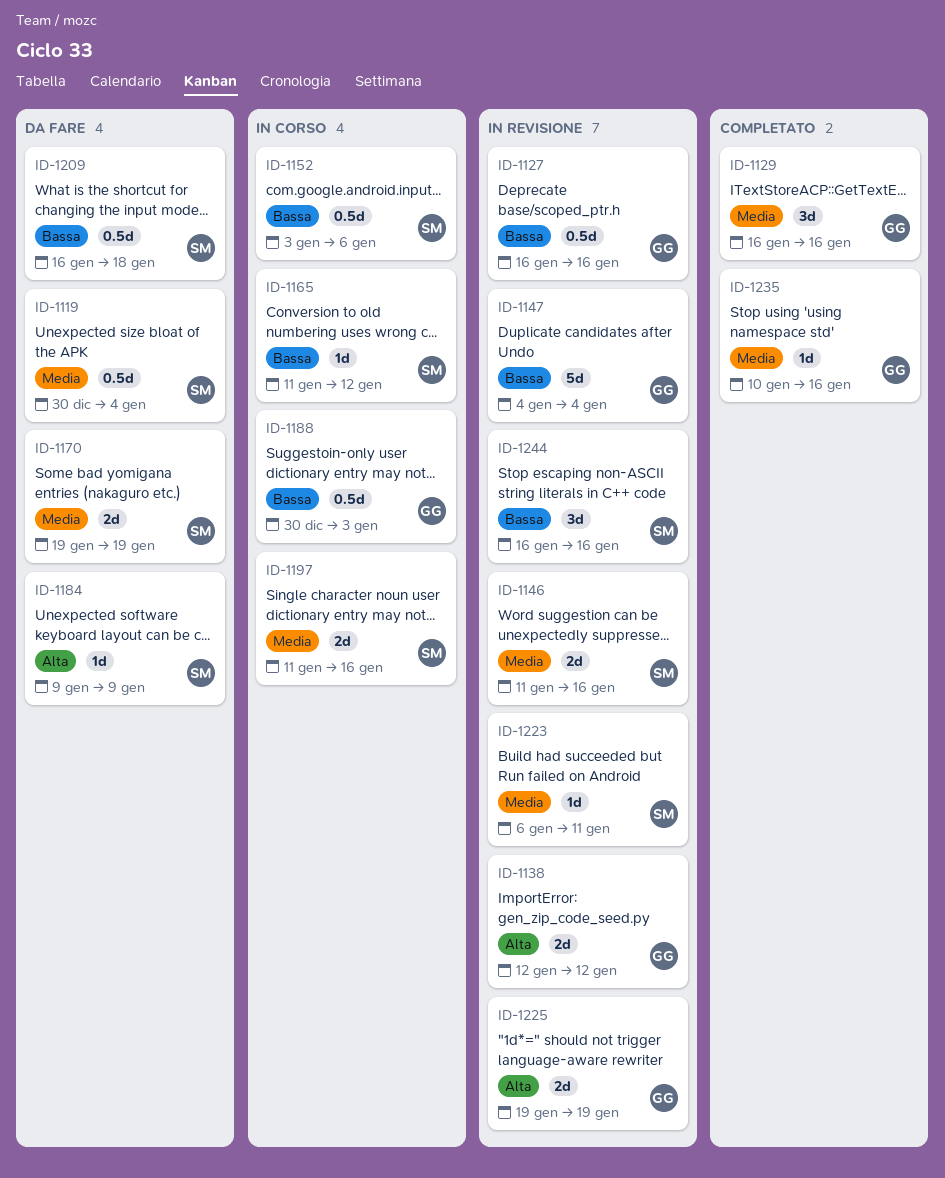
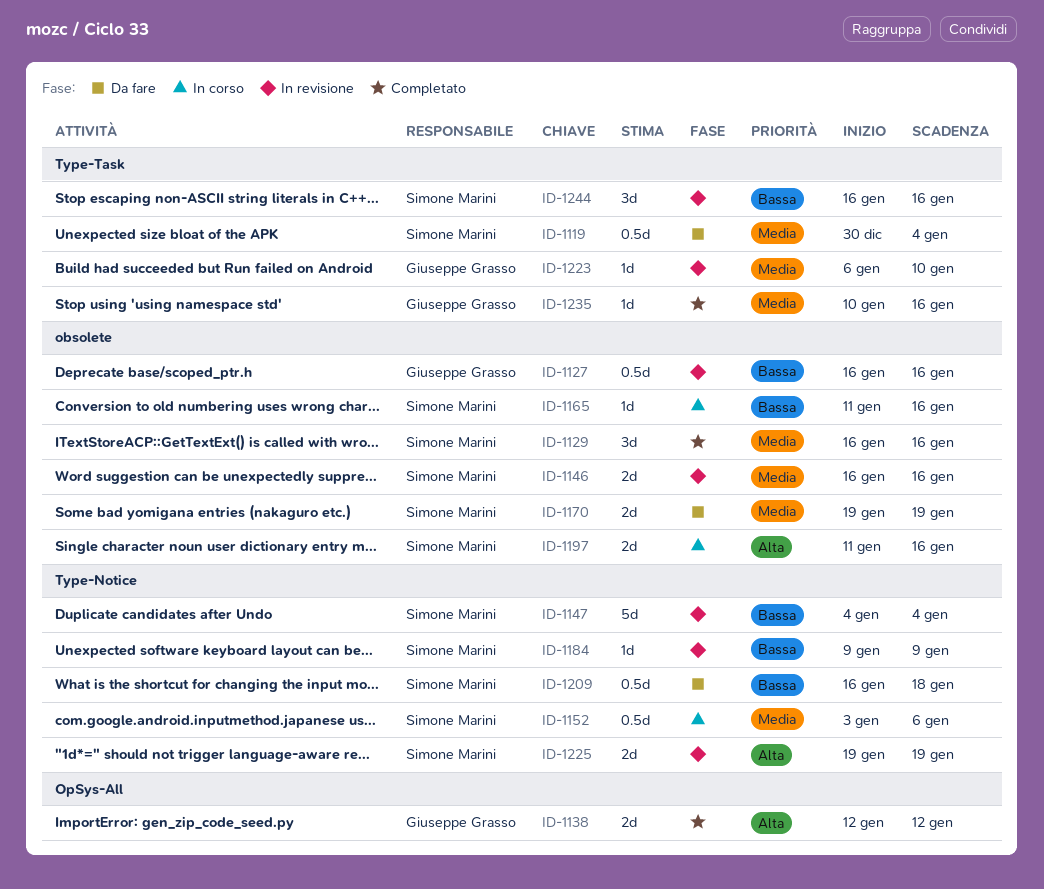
ID-1129, owner: Giuseppe Grasso -> Simone Marini
ID-1138, status: In revisione -> Completato
ID-1146, start: Jan 11 -> Jan 16
ID-1147, owner: Giuseppe Grasso -> Simone Marini
ID-1152, priority: Bassa -> Media
ID-1165, due: Jan 12 -> Jan 16
ID-1184, status: Da fare -> In revisione
ID-1184, priority: Alta -> Bassa
ID-1188: present -> none
ID-1197, priority: Media -> Alta
ID-1223, owner: Simone Marini -> Giuseppe Grasso
ID-1223, due: Jan 11 -> Jan 10
ID-1225, owner: Giuseppe Grasso -> Simone Marini

